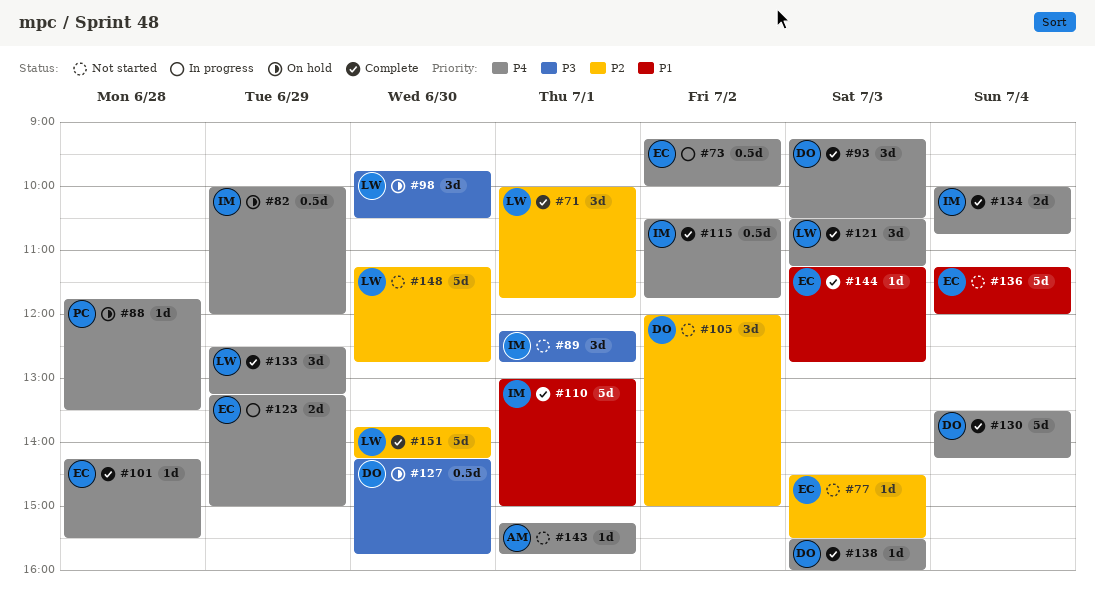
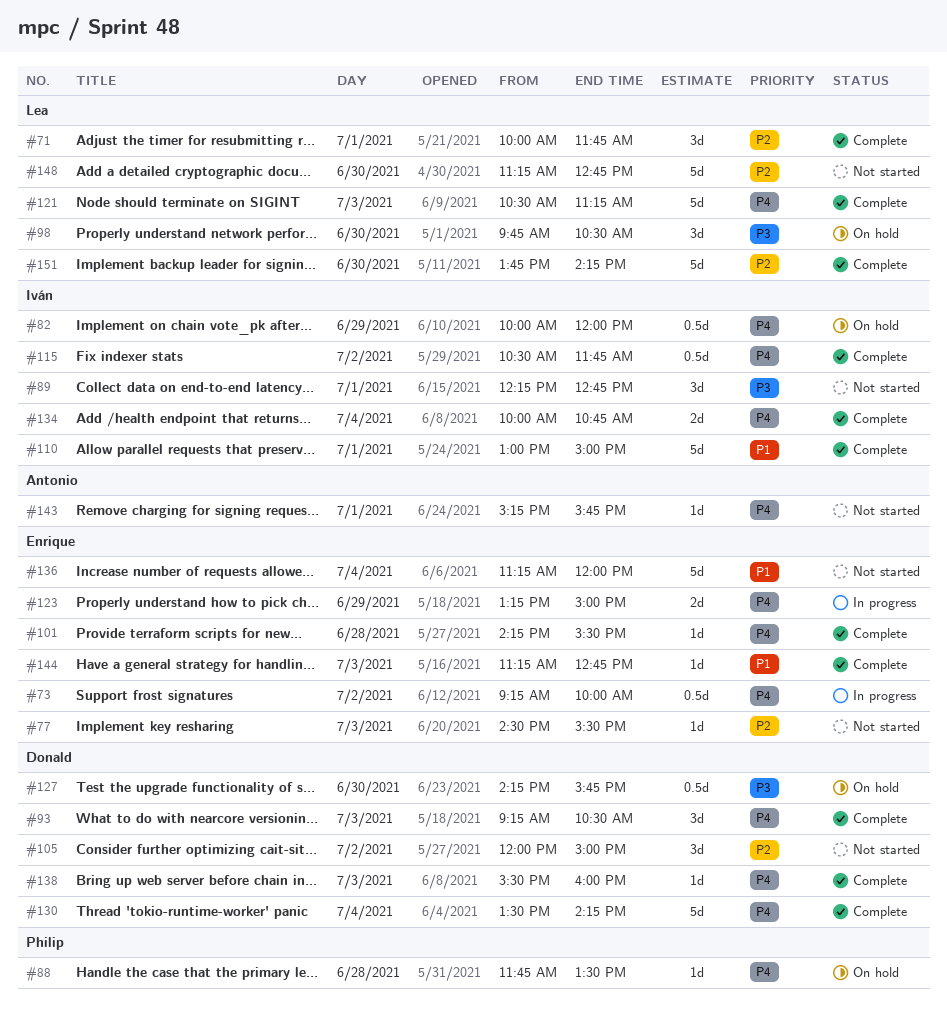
#121, estimate: 3d -> 5d
#133: present -> none

